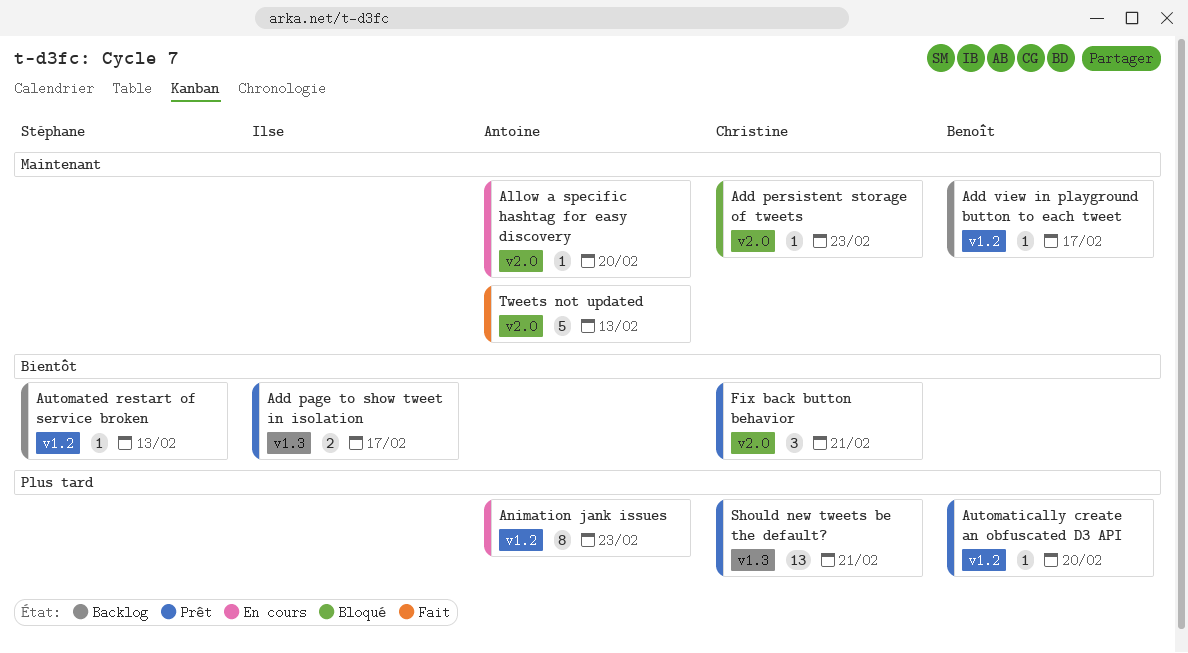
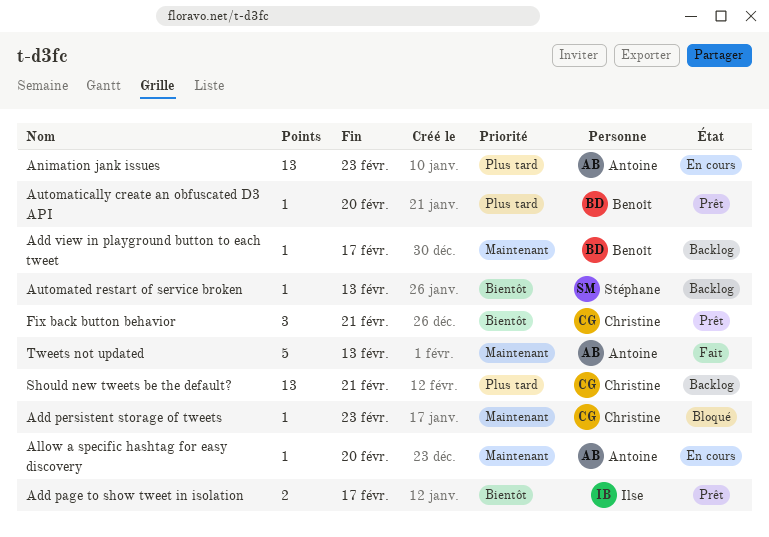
Animation jank issues, estimate: 8 -> 13
Should new tweets be the default?, status: Prêt -> Backlog

